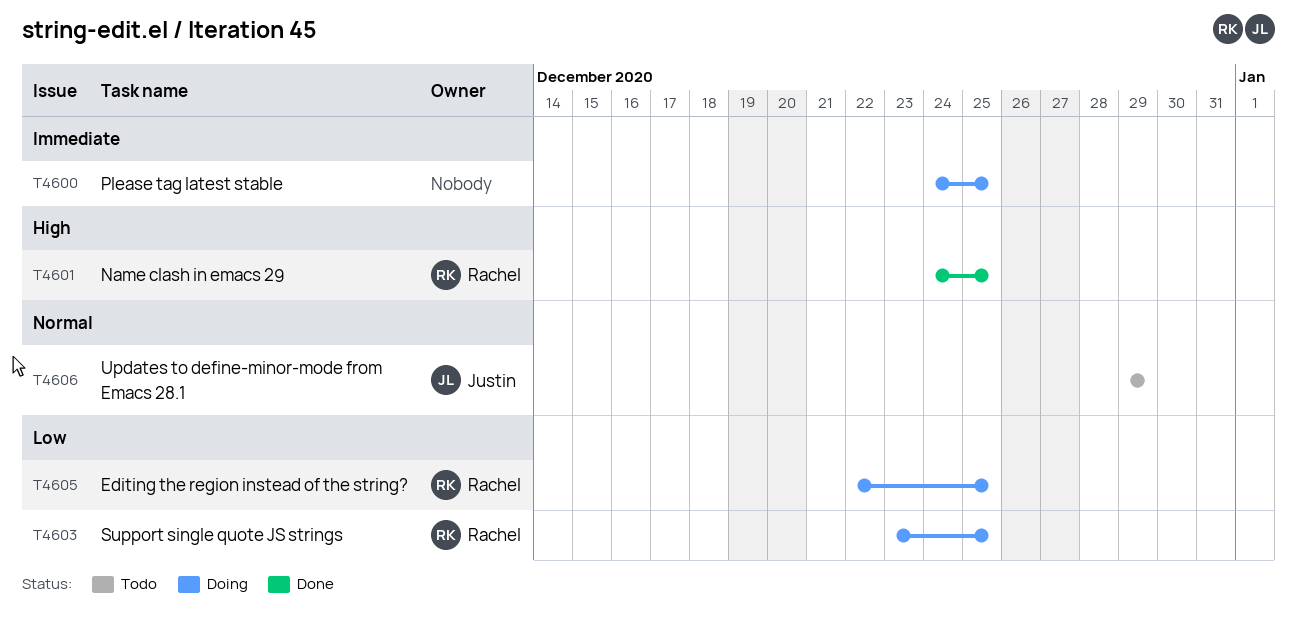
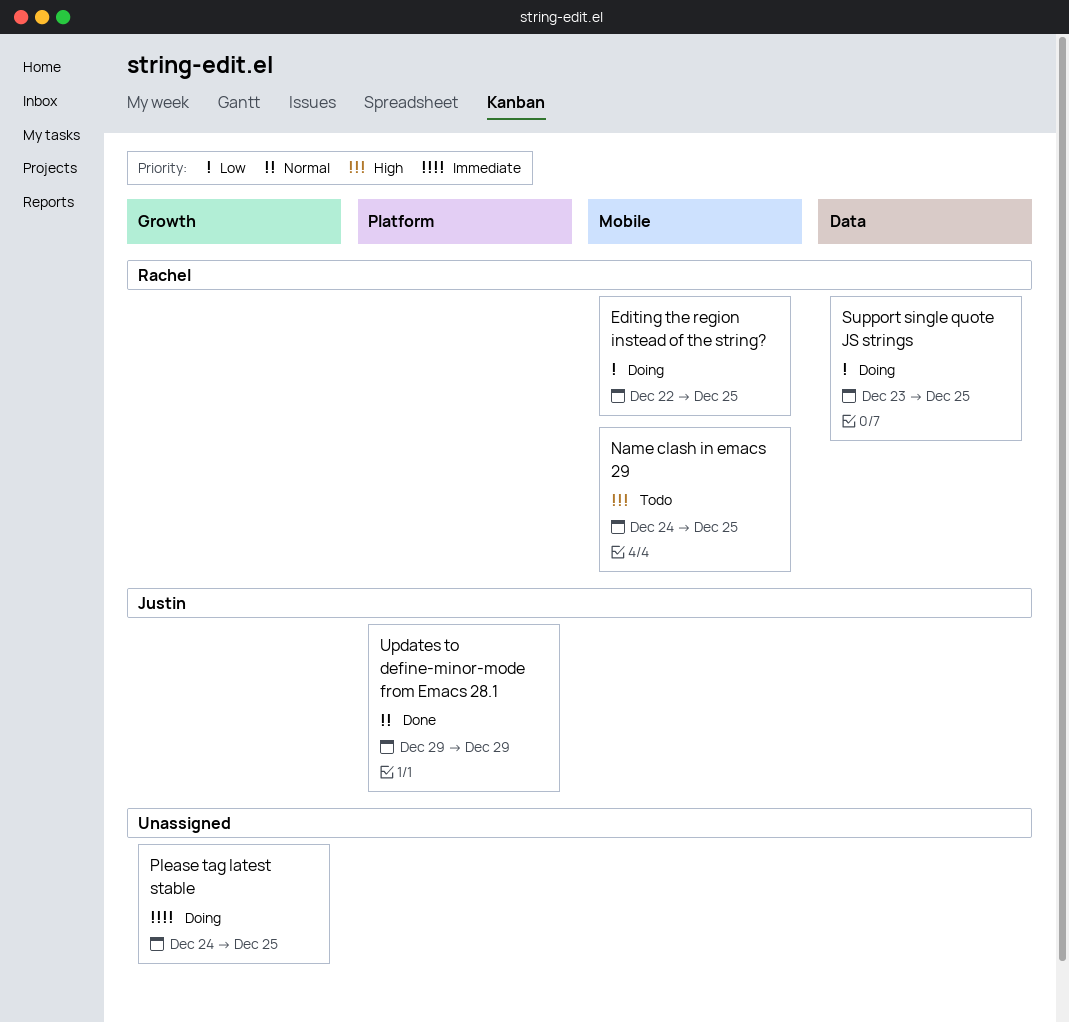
Name clash in emacs 29, status: Done -> Todo
Updates to define-minor-mode from Emacs 28.1, status: Todo -> Done

